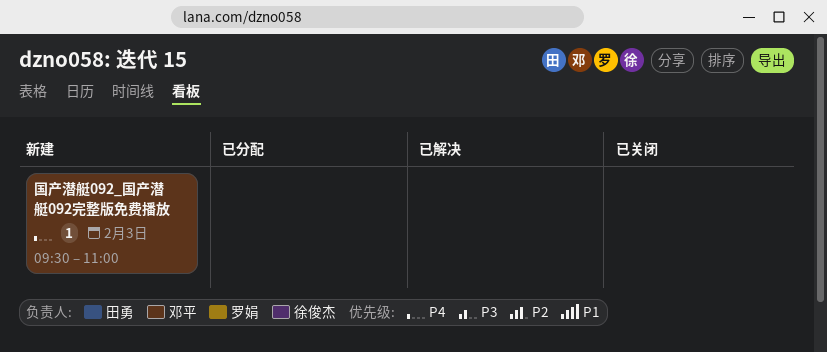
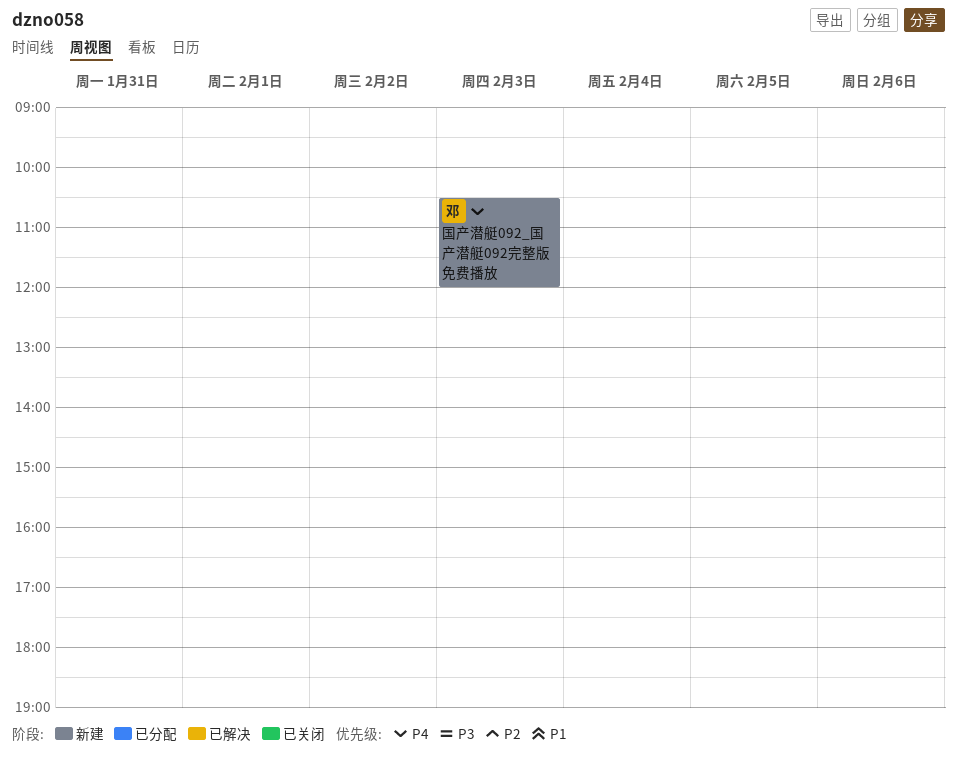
国产潜艇092_国产潜艇092完整版免费播放, begins: 09:30 -> 10:30
国产潜艇092_国产潜艇092完整版免费播放, ends: 11:00 -> 12:00

